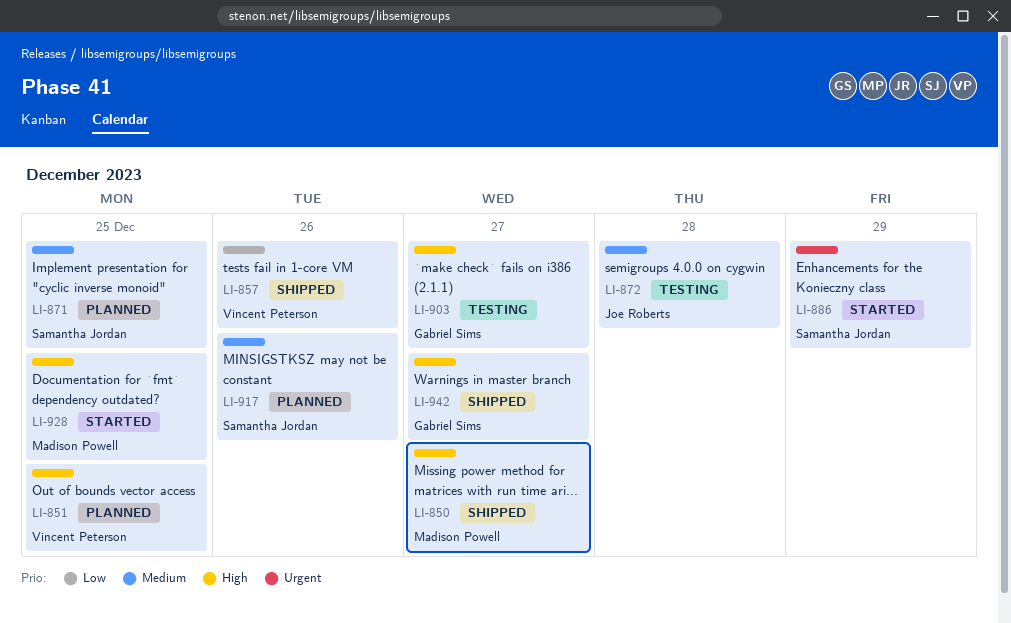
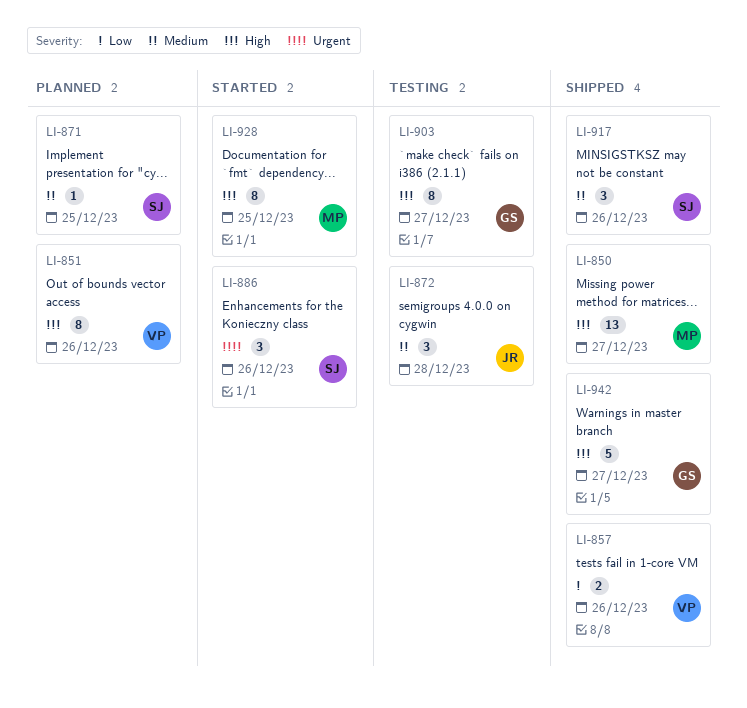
LI-851, due: Dec 25 -> Dec 26
LI-886, due: Dec 29 -> Dec 26
LI-917, status: Planned -> Shipped

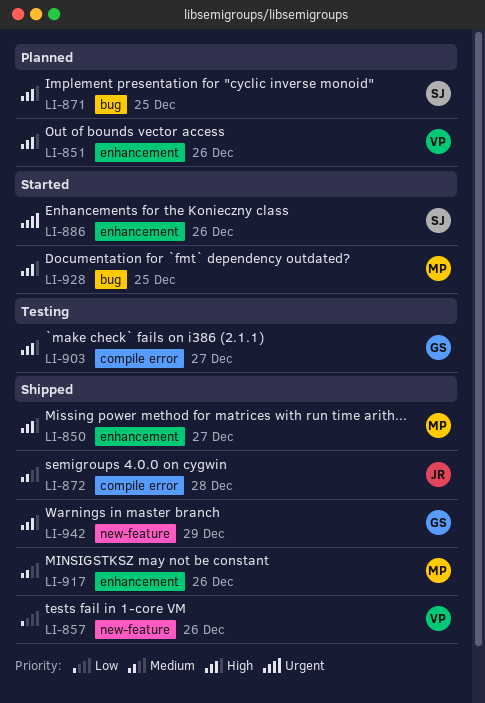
LI-871, priority: Medium -> High
LI-872, status: Testing -> Shipped
LI-917, owner: SJ -> MP
LI-942, due: Dec 27 -> Dec 29

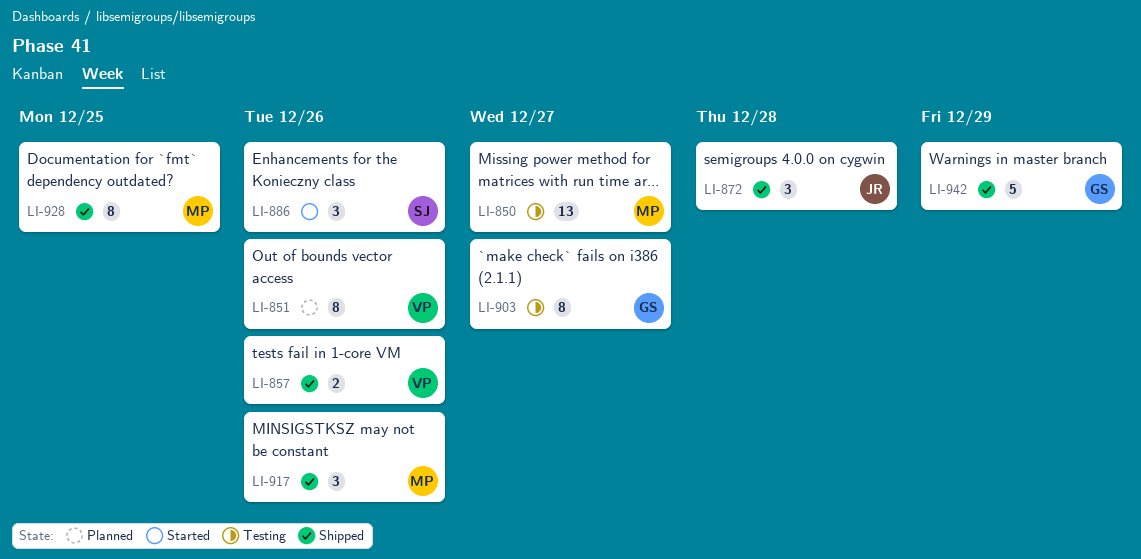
LI-850, status: Shipped -> Testing
LI-871: present -> none
LI-928, status: Started -> Shipped

